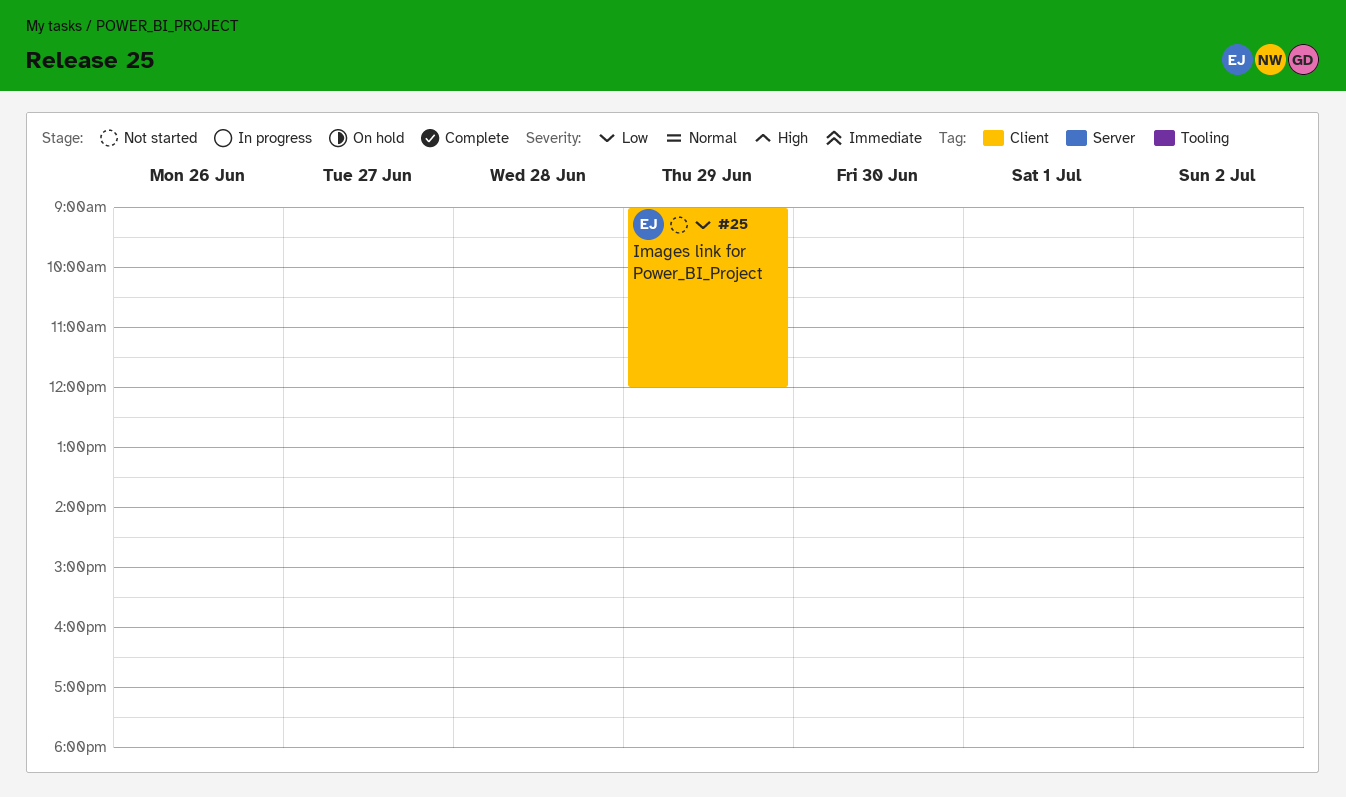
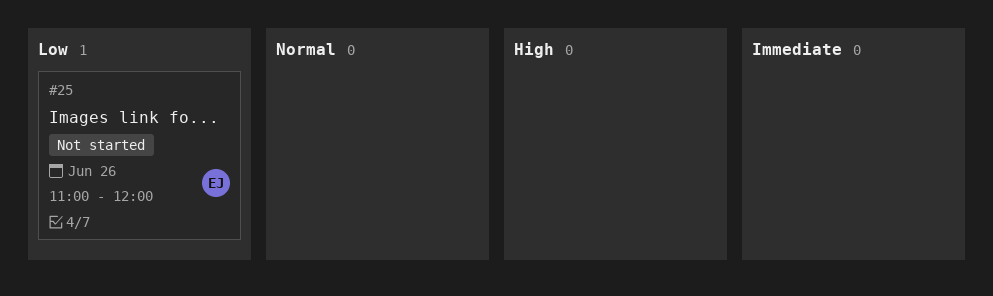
#25, day: Jun 29 -> Jun 26
#25, begins: 09:00 -> 11:00

